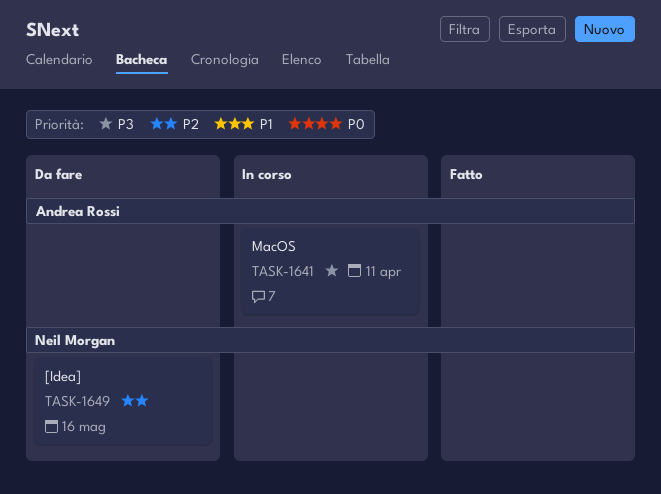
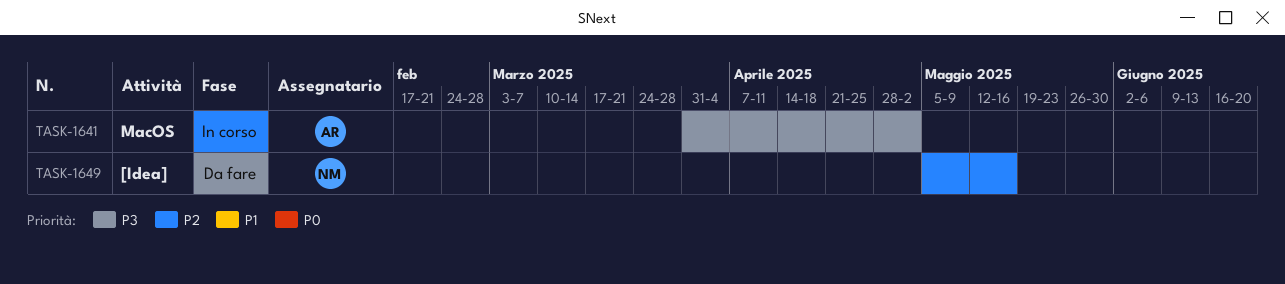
TASK-1641, due: Apr 11 -> May 2

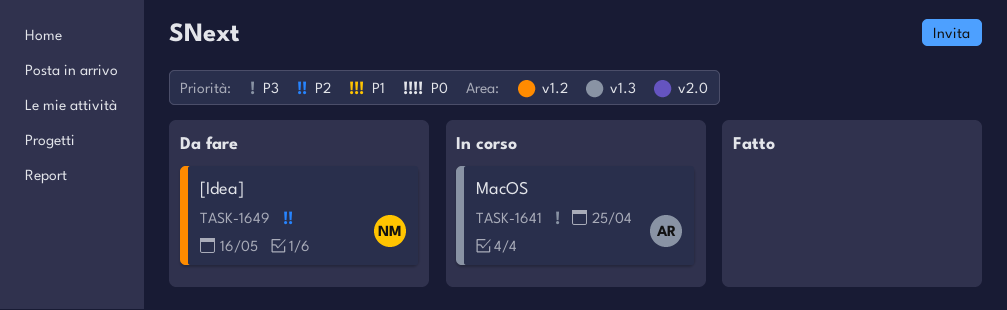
TASK-1641, due: May 2 -> Apr 25

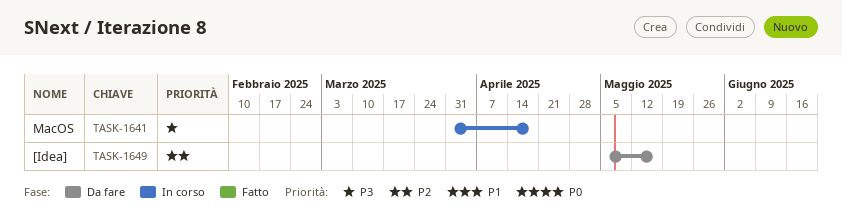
TASK-1641, due: Apr 25 -> Apr 18

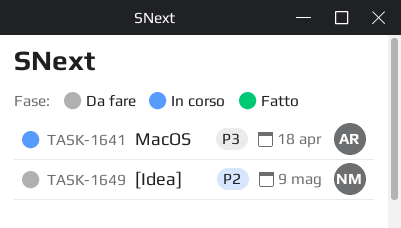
TASK-1649, due: May 16 -> May 9

